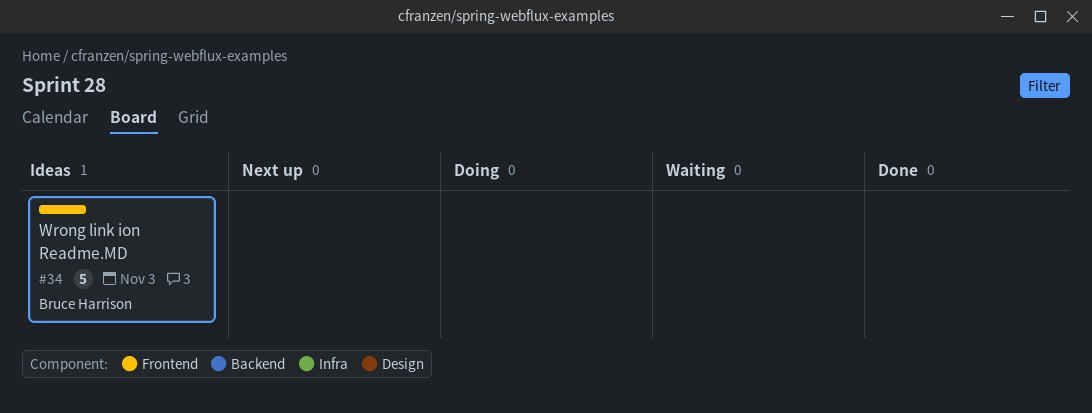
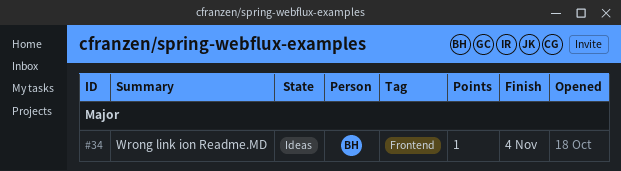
#34, estimate: 5 -> 1
#34, due: Nov 3 -> Nov 4

